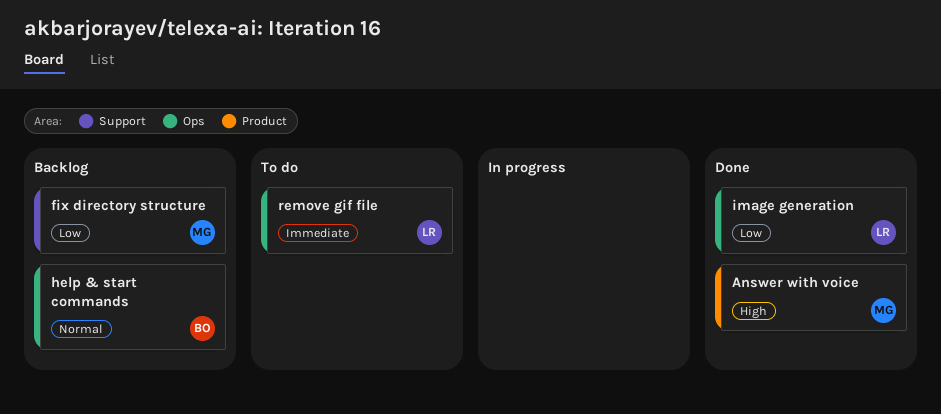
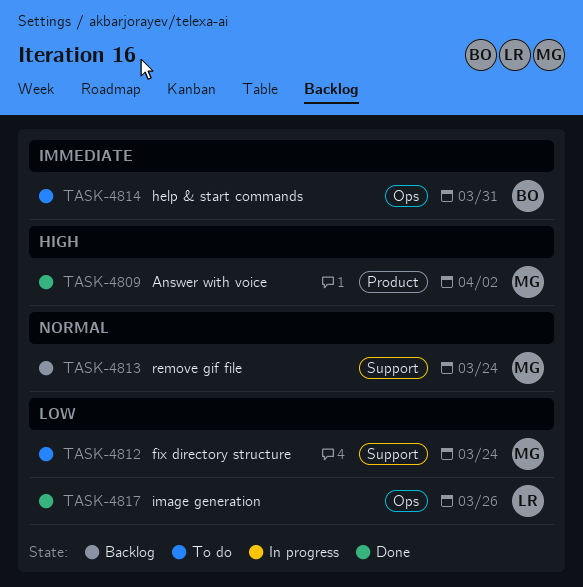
fix directory structure, status: Backlog -> To do
help & start commands, status: Backlog -> To do
help & start commands, priority: Normal -> Immediate
remove gif file, status: To do -> Backlog
remove gif file, owner: LR -> MG
remove gif file, priority: Immediate -> Normal
remove gif file, label: Ops -> Support

